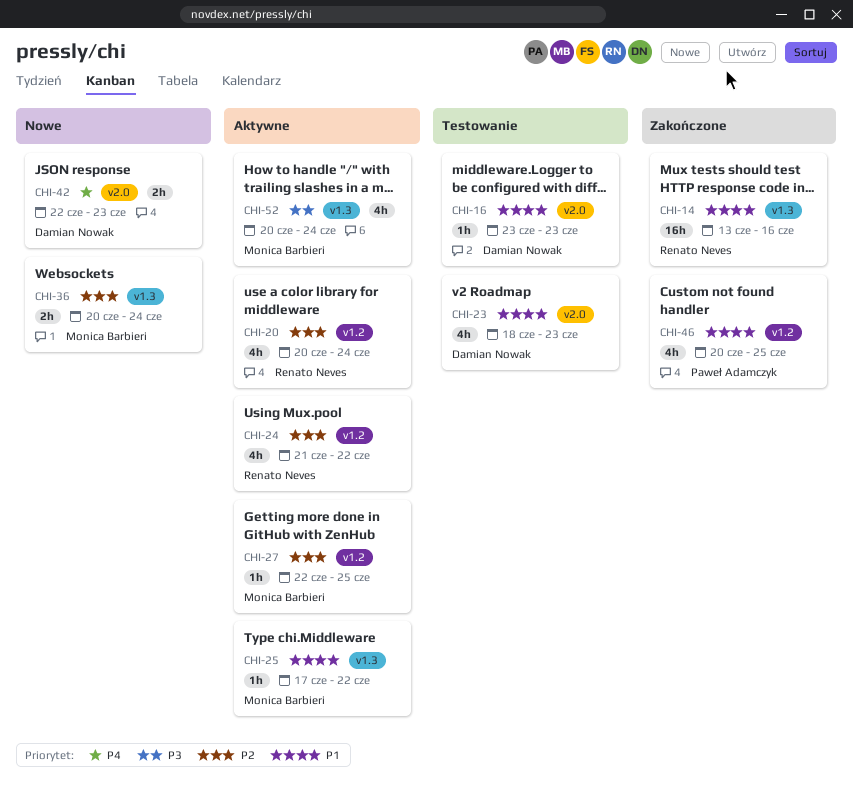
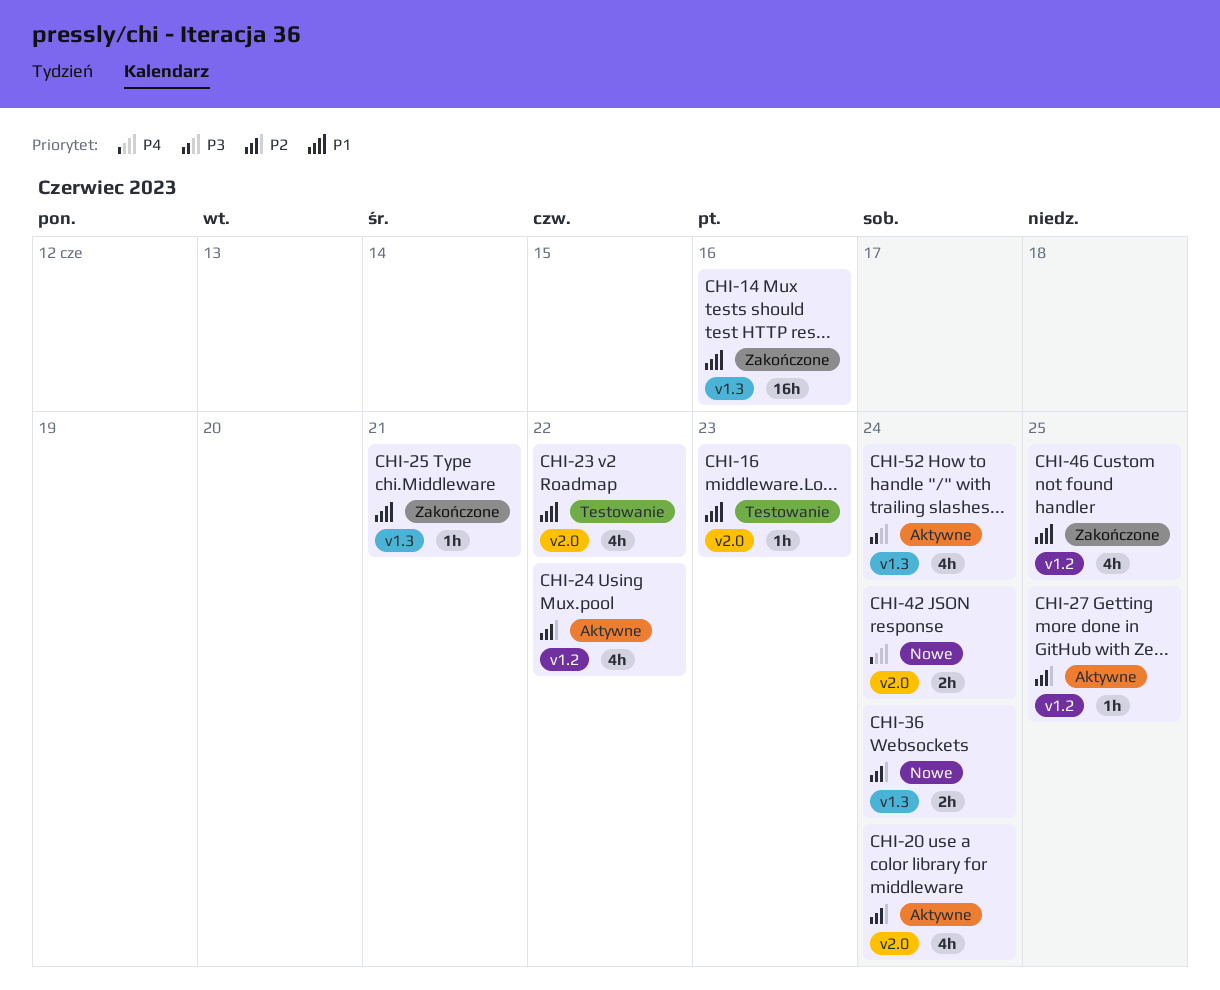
CHI-20, label: v1.2 -> v2.0
CHI-23, due: Jun 23 -> Jun 22
CHI-25, status: Aktywne -> Zakończone
CHI-25, due: Jun 22 -> Jun 21
CHI-42, due: Jun 23 -> Jun 24

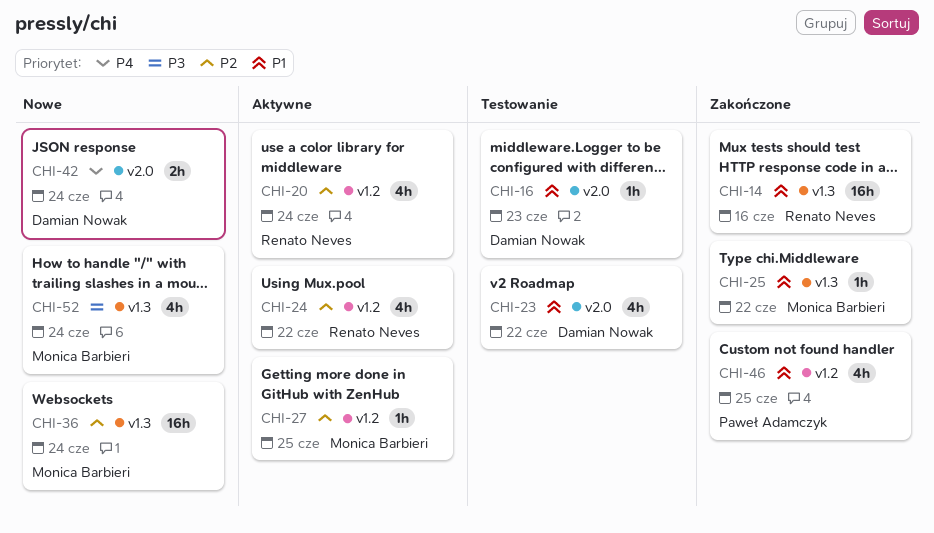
CHI-20, label: v2.0 -> v1.2
CHI-25, due: Jun 21 -> Jun 22
CHI-36, estimate: 2h -> 16h
CHI-52, status: Aktywne -> Nowe

